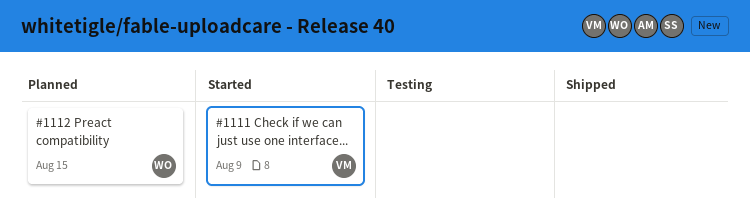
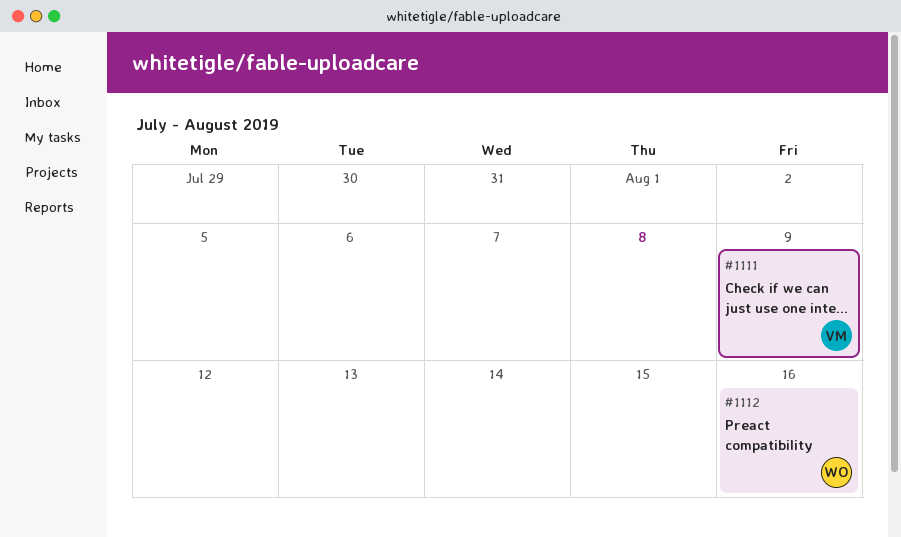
#1112, due: Aug 15 -> Aug 16

